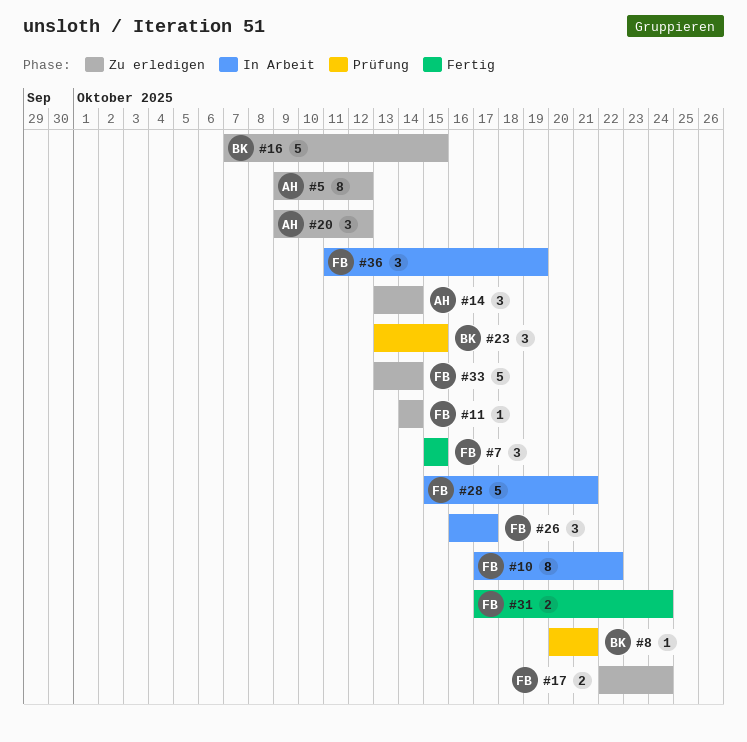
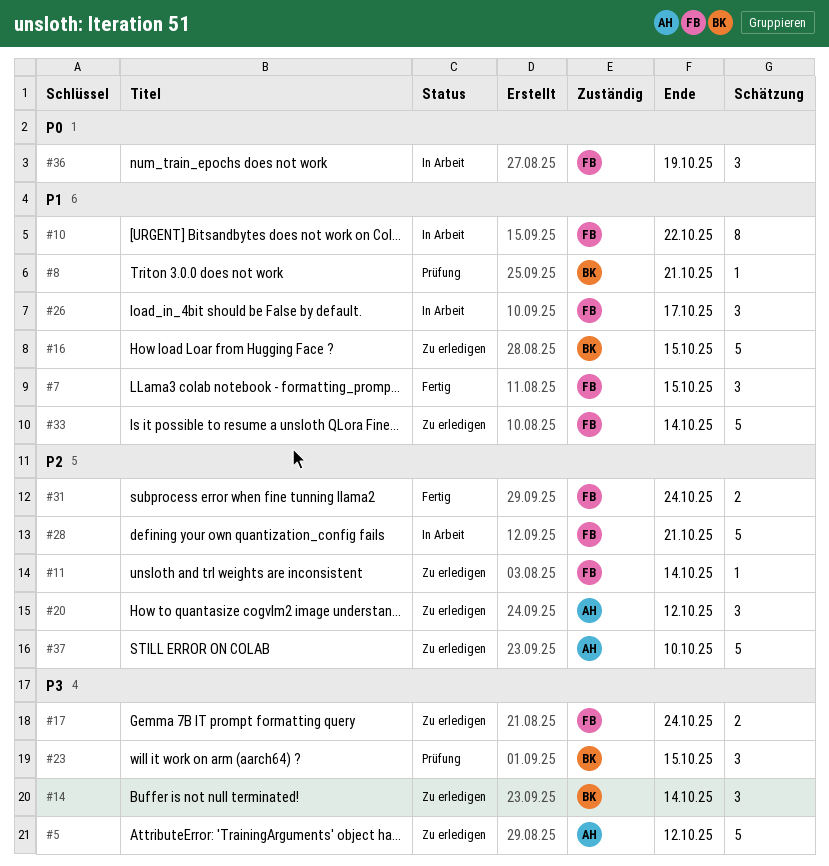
#5, estimate: 8 -> 5
#14, owner: AH -> BK
#37: none -> present

